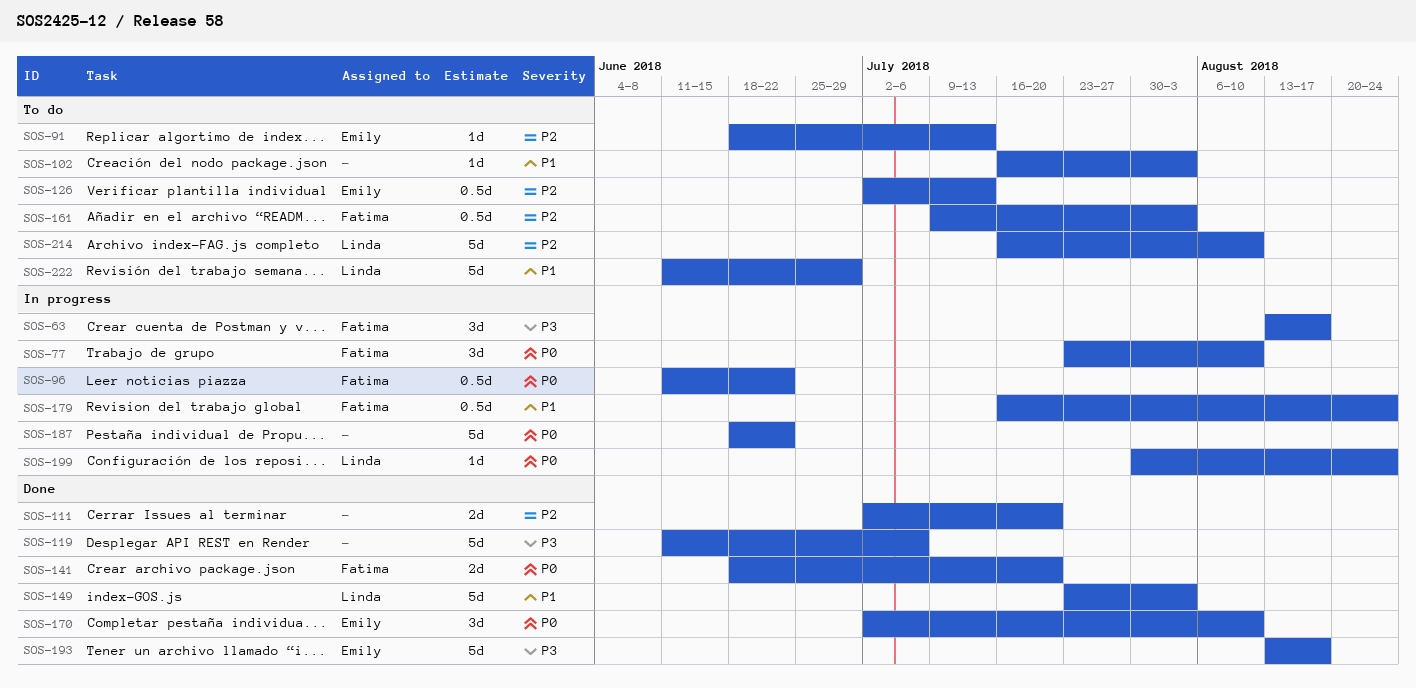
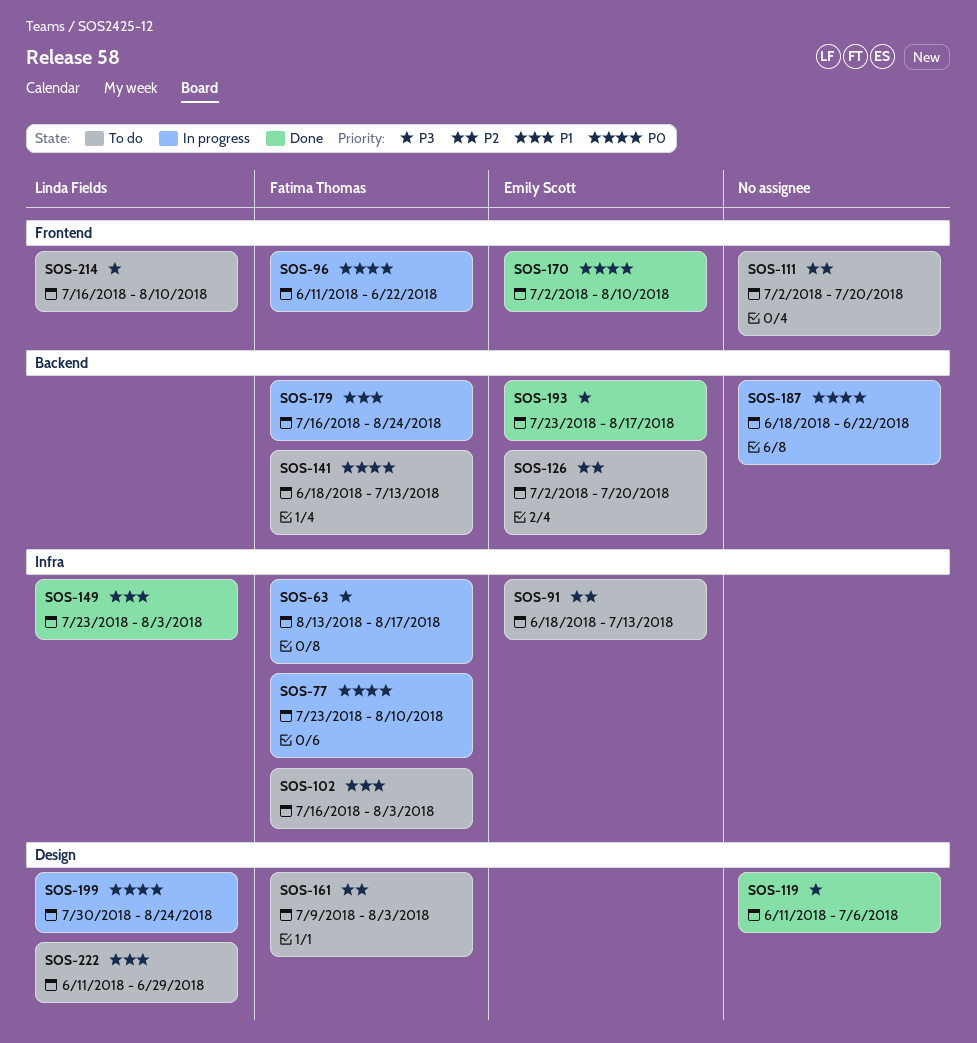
SOS-102, owner: none -> Fatima Thomas
SOS-111, status: Done -> To do
SOS-126, due: Jul 13 -> Jul 20
SOS-141, status: Done -> To do
SOS-141, due: Jul 20 -> Jul 13
SOS-193, start: Aug 13 -> Jul 23
SOS-214, priority: P2 -> P3

